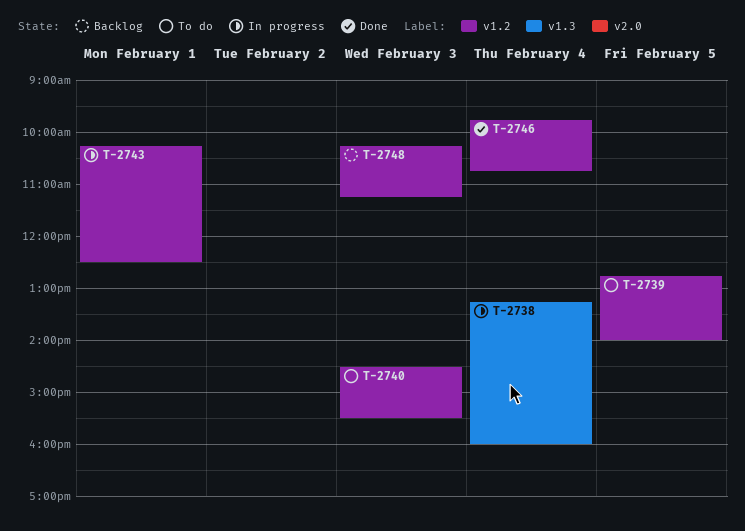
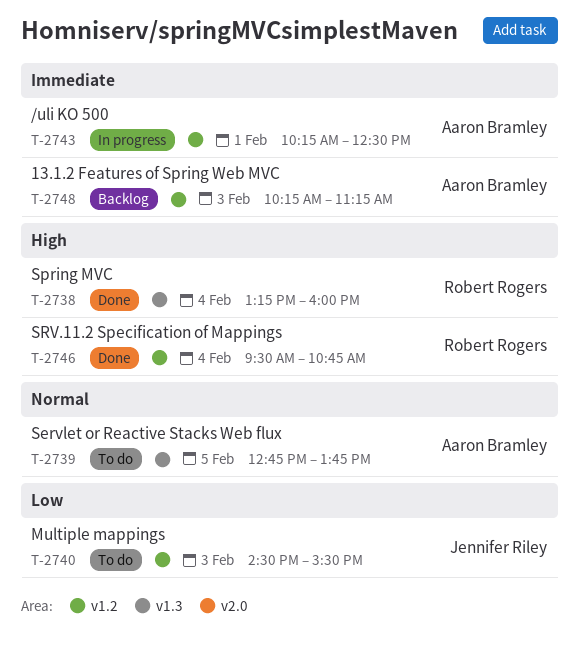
T-2738, status: In progress -> Done
T-2739, label: v1.2 -> v1.3
T-2739, ends: 14:00 -> 13:45
T-2746, begins: 09:45 -> 09:30

